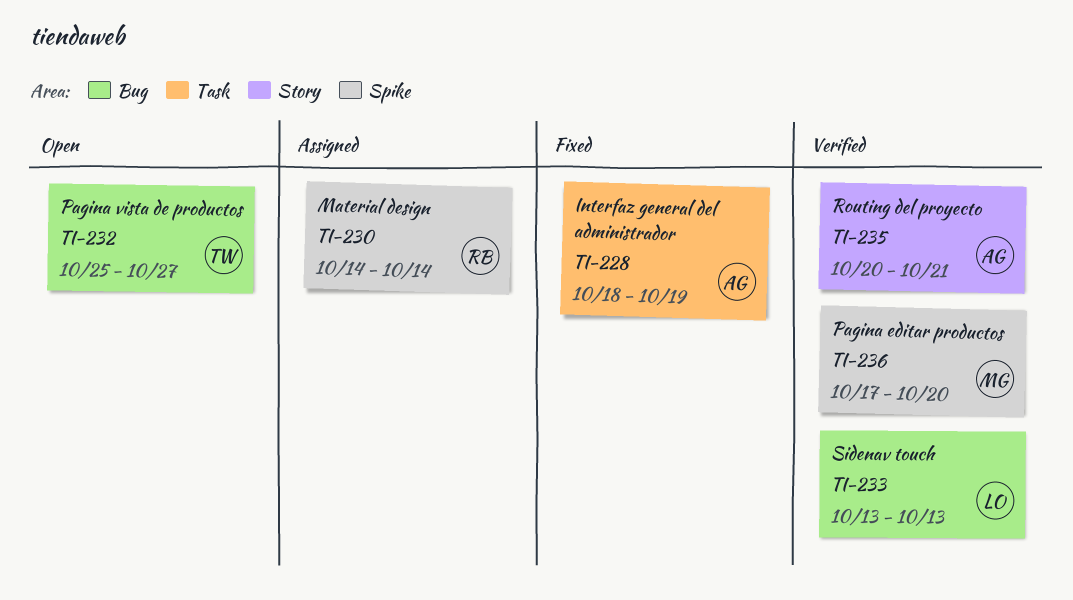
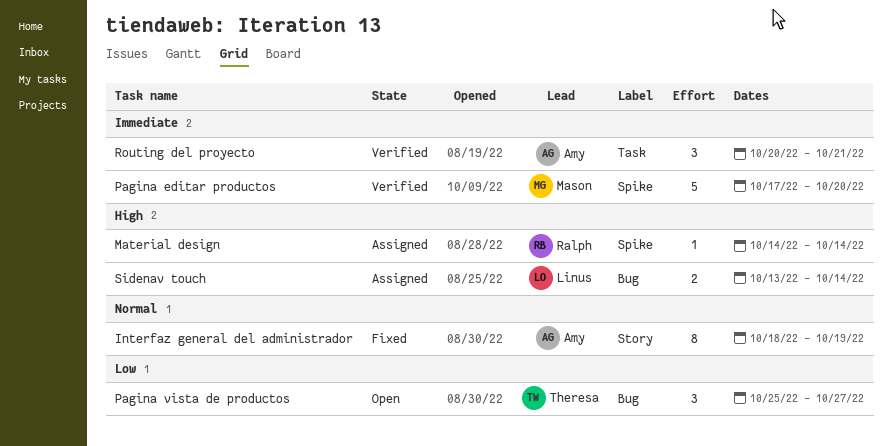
Interfaz general del administrador, label: Task -> Story
Routing del proyecto, label: Story -> Task
Sidenav touch, status: Verified -> Assigned
Sidenav touch, due: Oct 13 -> Oct 14

